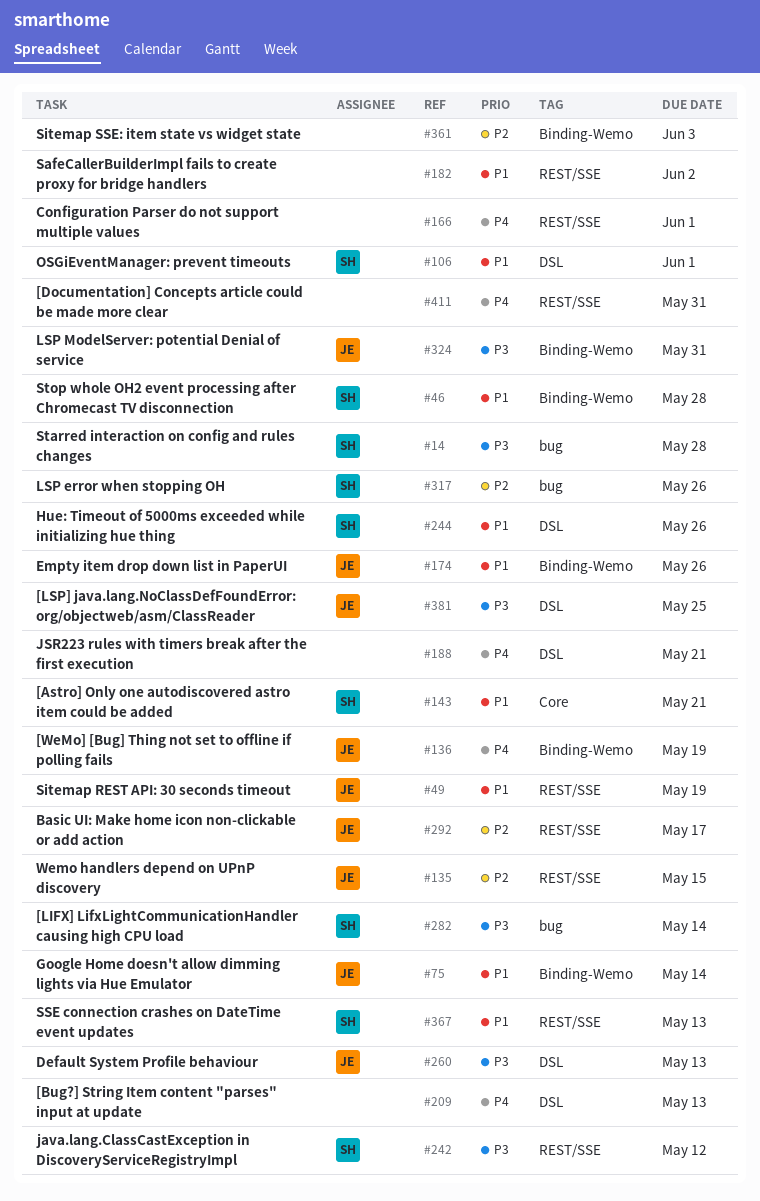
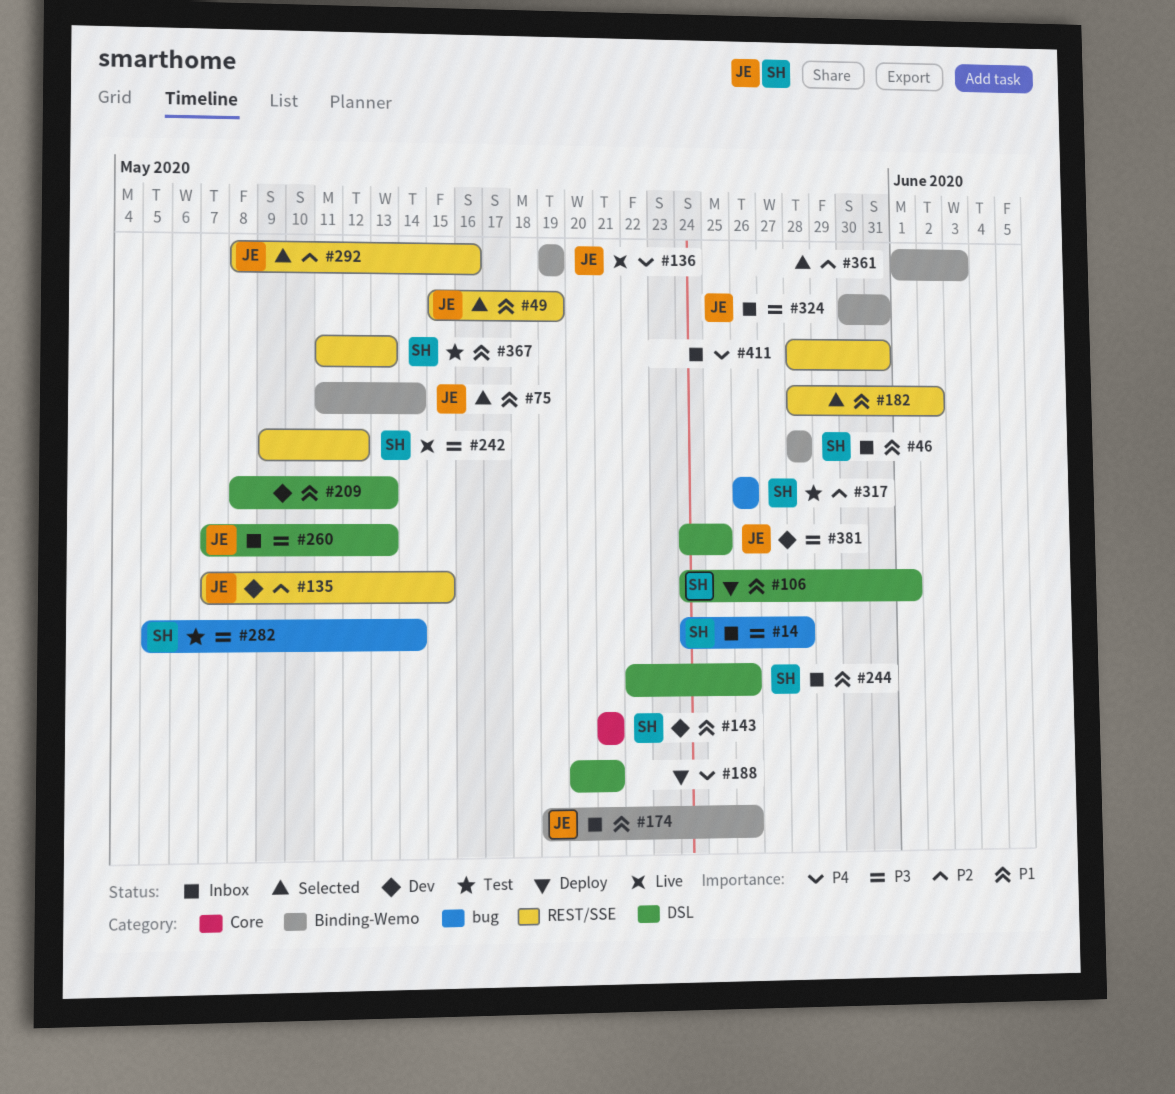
#166: present -> none
#209, priority: P4 -> P1
#292, due: May 17 -> May 16

